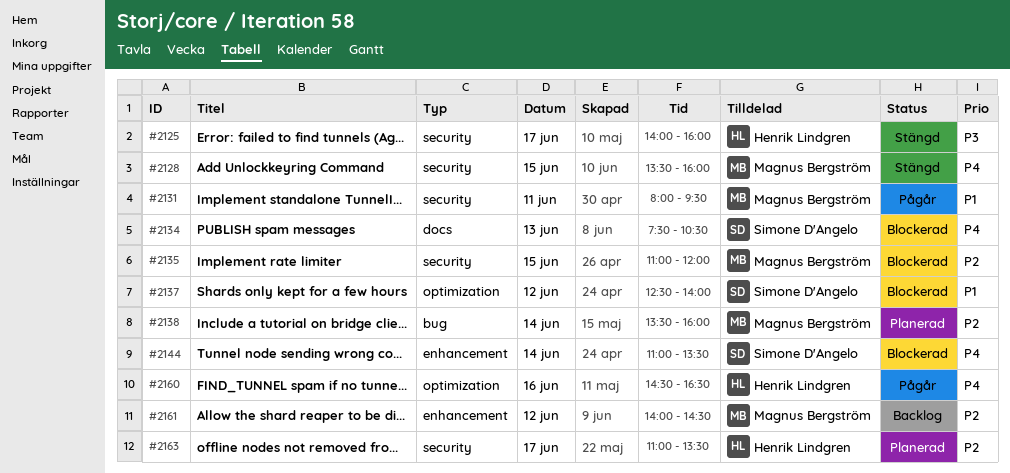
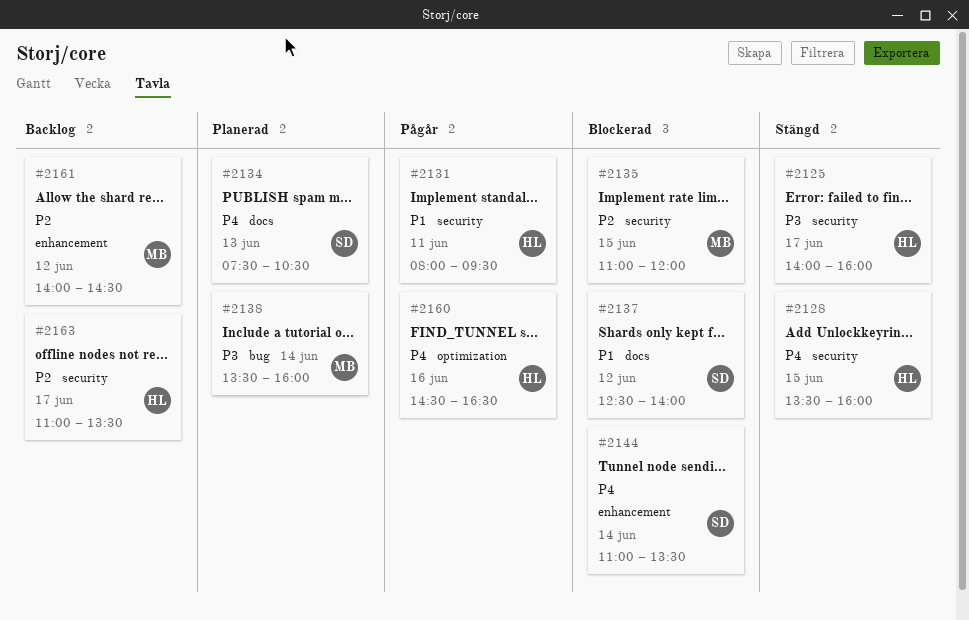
#2128, owner: Magnus Bergström -> Henrik Lindgren
#2131, owner: Magnus Bergström -> Henrik Lindgren
#2134, status: Blockerad -> Planerad
#2137, label: optimization -> docs
#2138, priority: P2 -> P3
#2163, status: Planerad -> Backlog

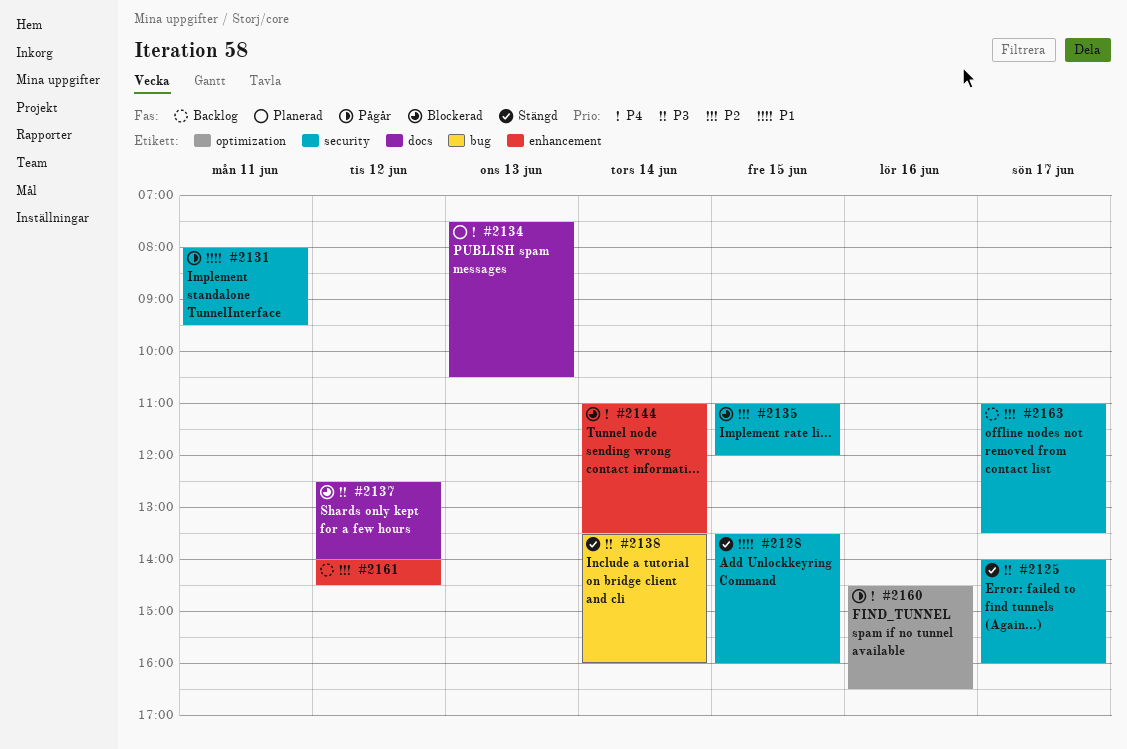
#2128, priority: P4 -> P1
#2137, priority: P1 -> P3
#2138, status: Planerad -> Stängd

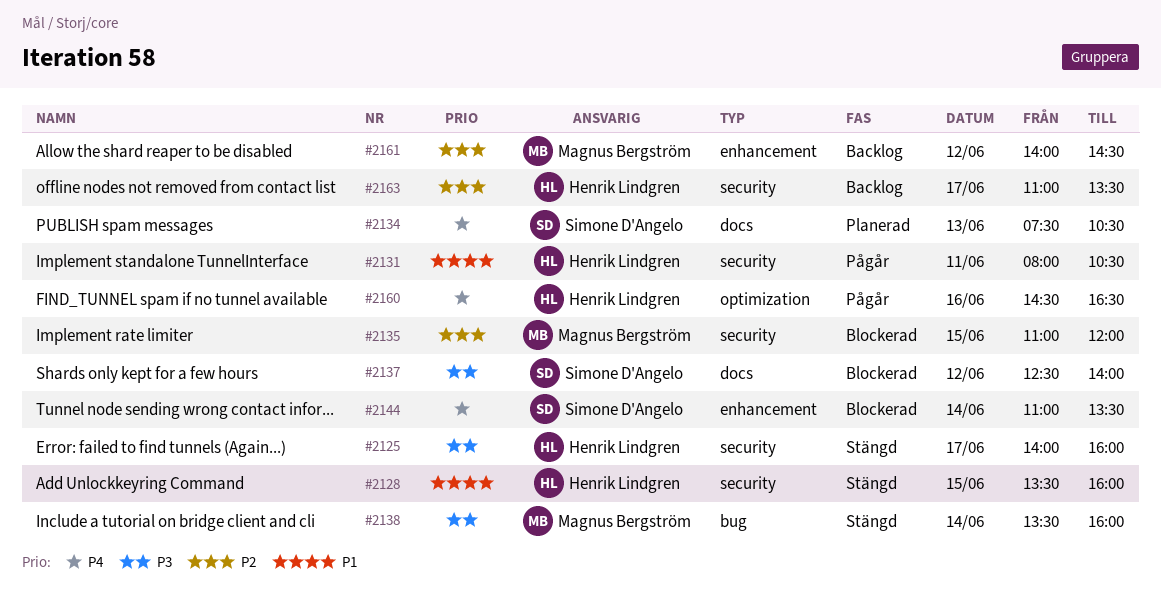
#2131, ends: 09:30 -> 10:30

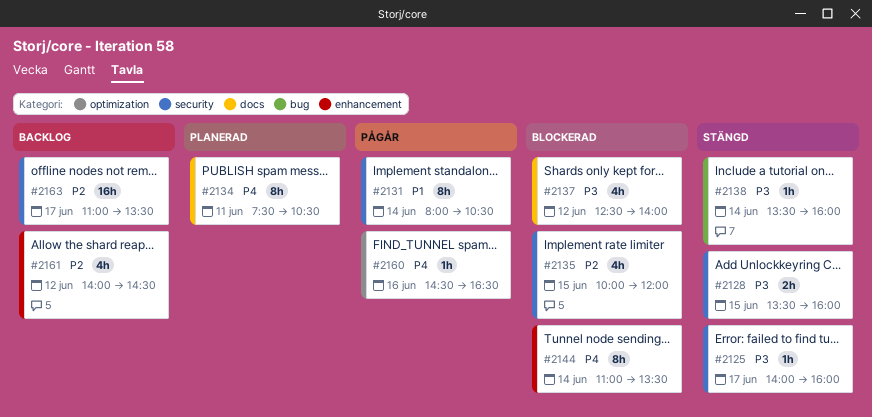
#2128, priority: P1 -> P3
#2131, day: Jun 11 -> Jun 14
#2134, day: Jun 13 -> Jun 11
#2135, begins: 11:00 -> 10:00

